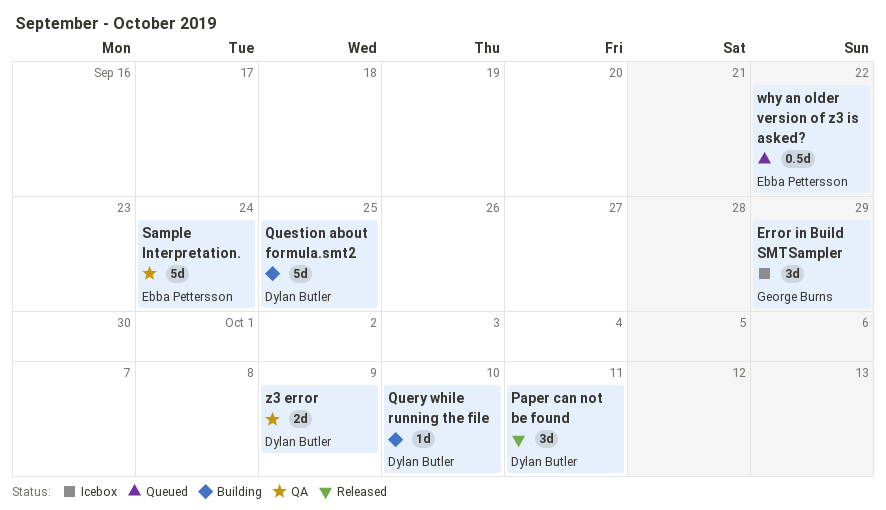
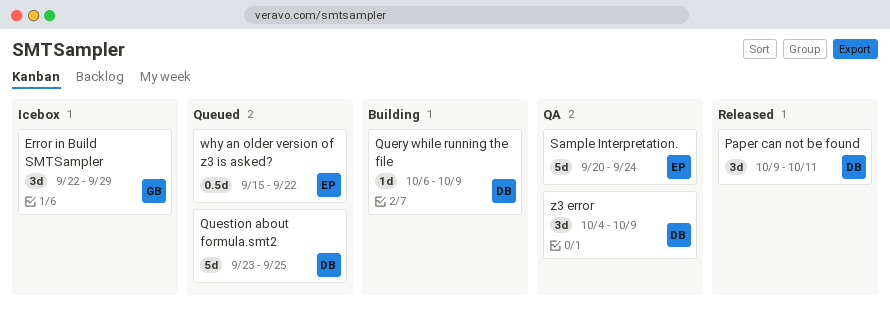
Query while running the file, due: Oct 10 -> Oct 9
Question about formula.smt2, status: Building -> Queued
z3 error, estimate: 2d -> 3d

